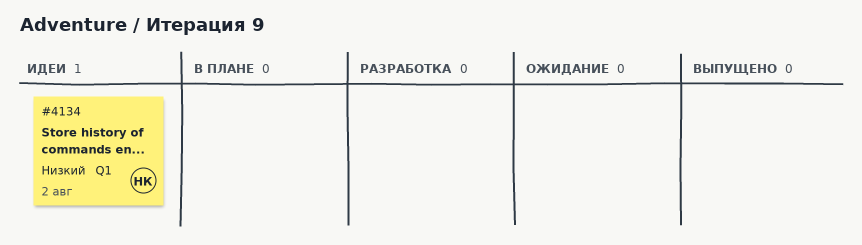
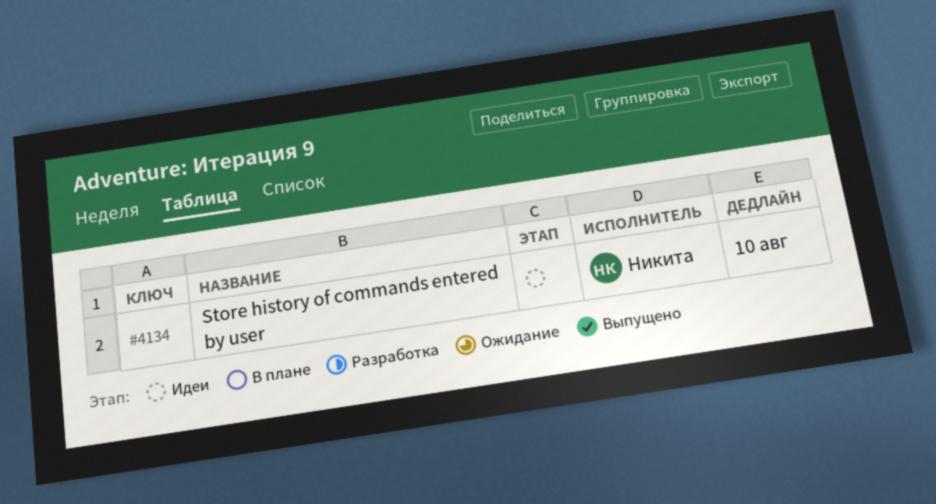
#4134, due: Aug 2 -> Aug 10

